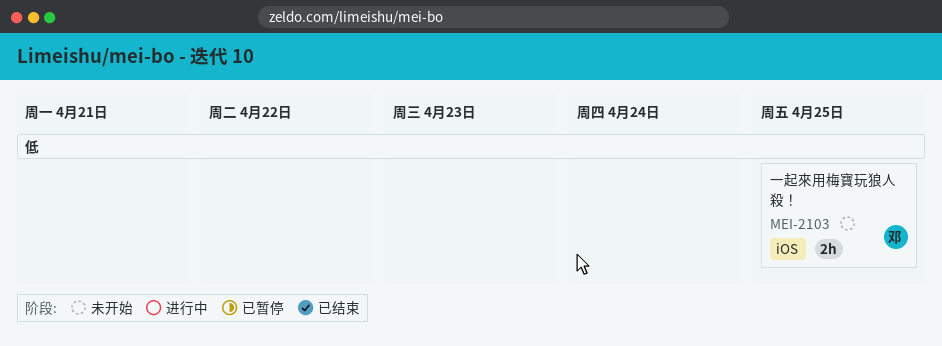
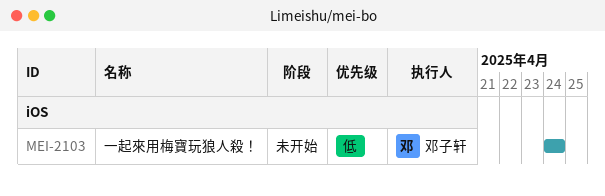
MEI-2103, due: Apr 25 -> Apr 24

